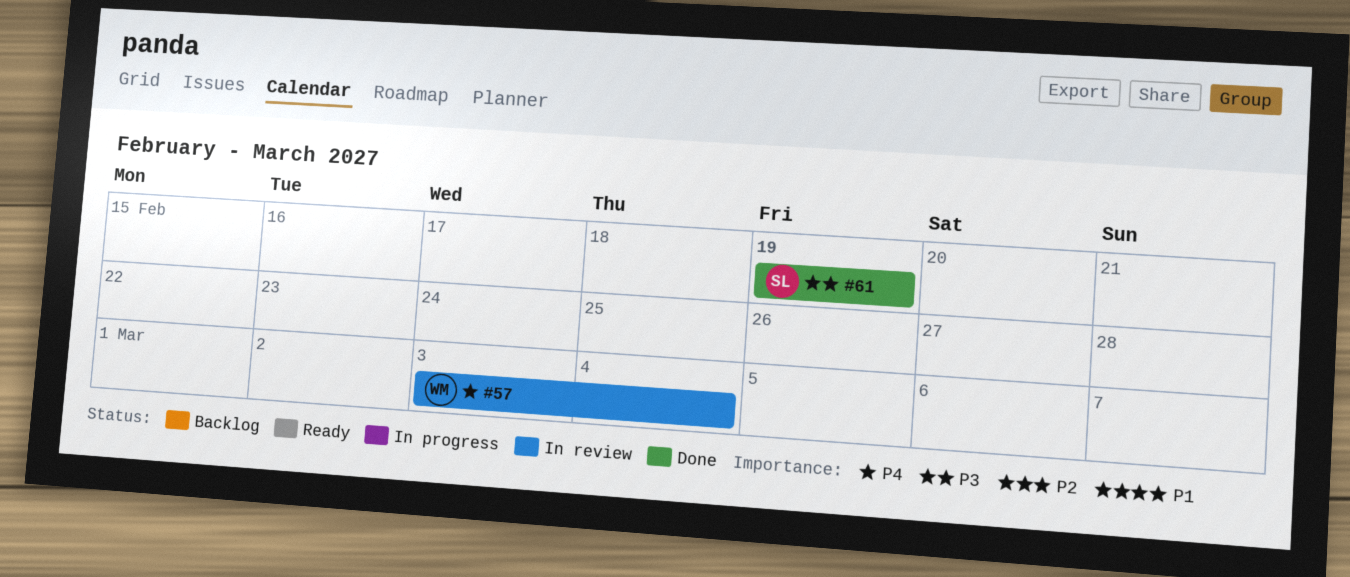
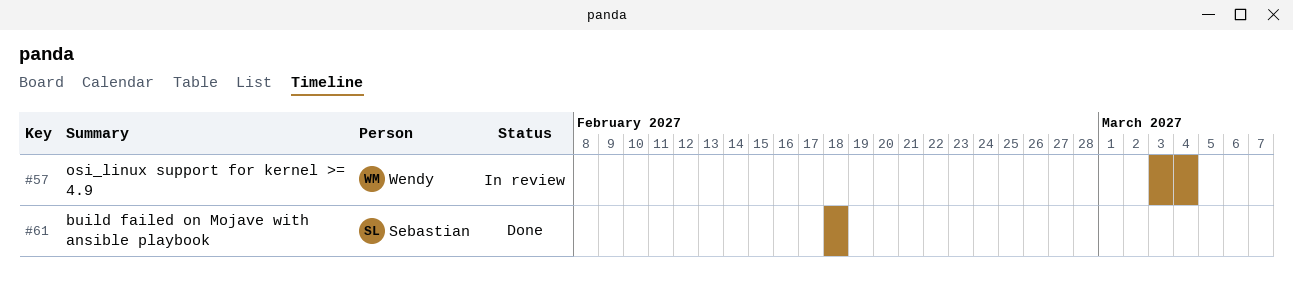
#61, start: Feb 19 -> Feb 18
#61, due: Feb 19 -> Feb 18

